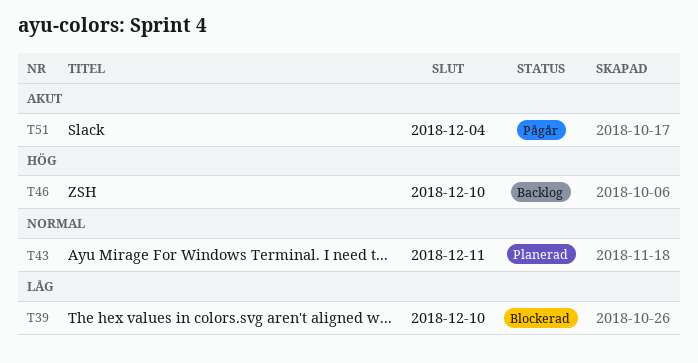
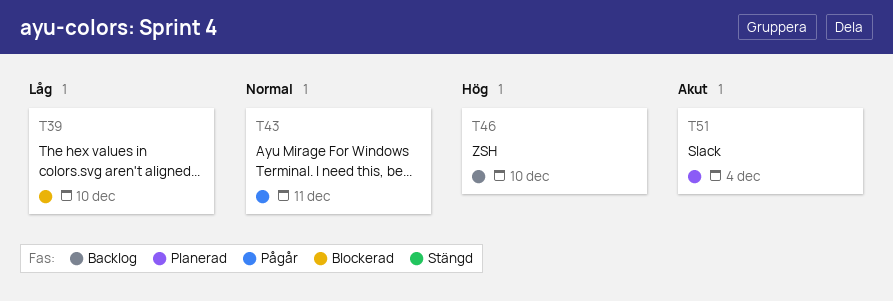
T43, status: Planerad -> Pågår
T51, status: Pågår -> Planerad

